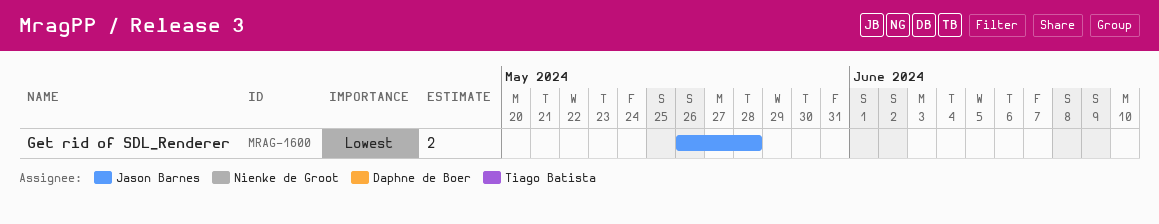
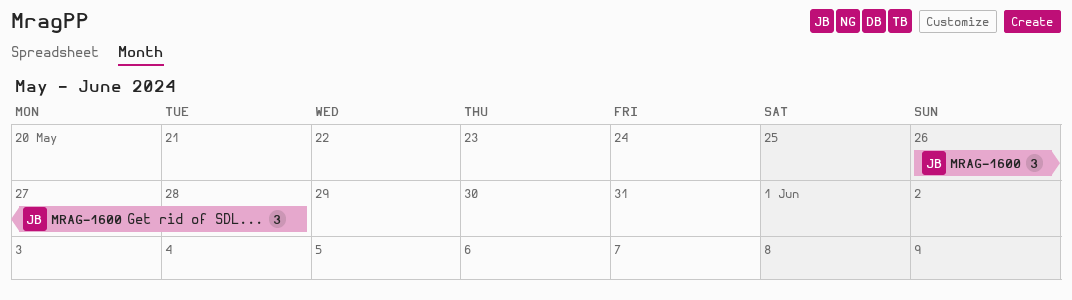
MRAG-1600, estimate: 2 -> 3

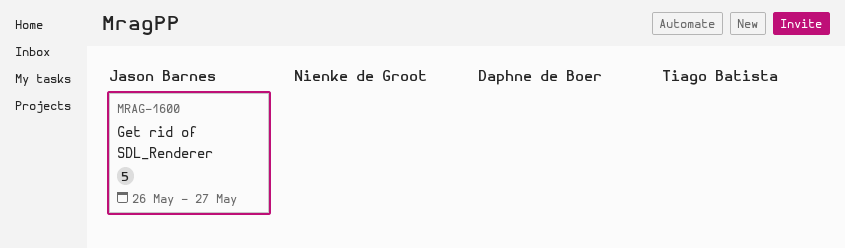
MRAG-1600, estimate: 3 -> 5
MRAG-1600, due: May 28 -> May 27

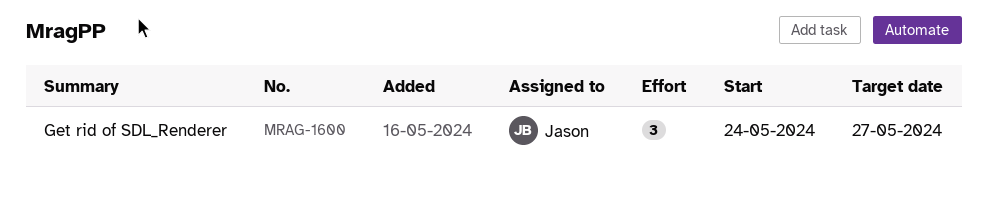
MRAG-1600, estimate: 5 -> 3
MRAG-1600, start: May 26 -> May 24

